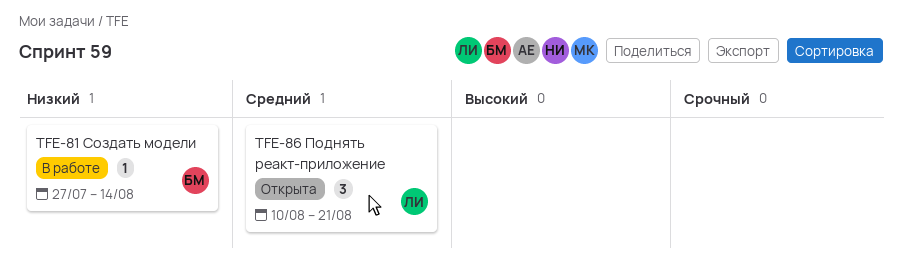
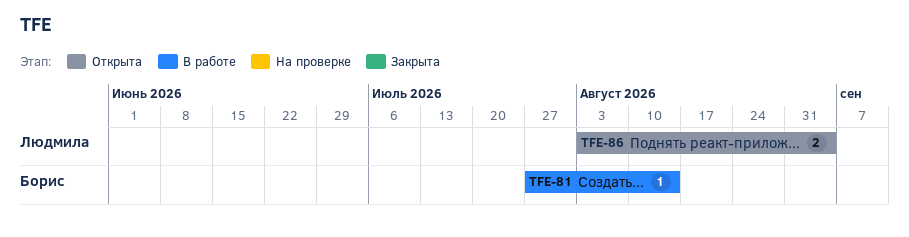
TFE-86, estimate: 3 -> 2
TFE-86, start: Aug 10 -> Aug 3
TFE-86, due: Aug 21 -> Sep 4

